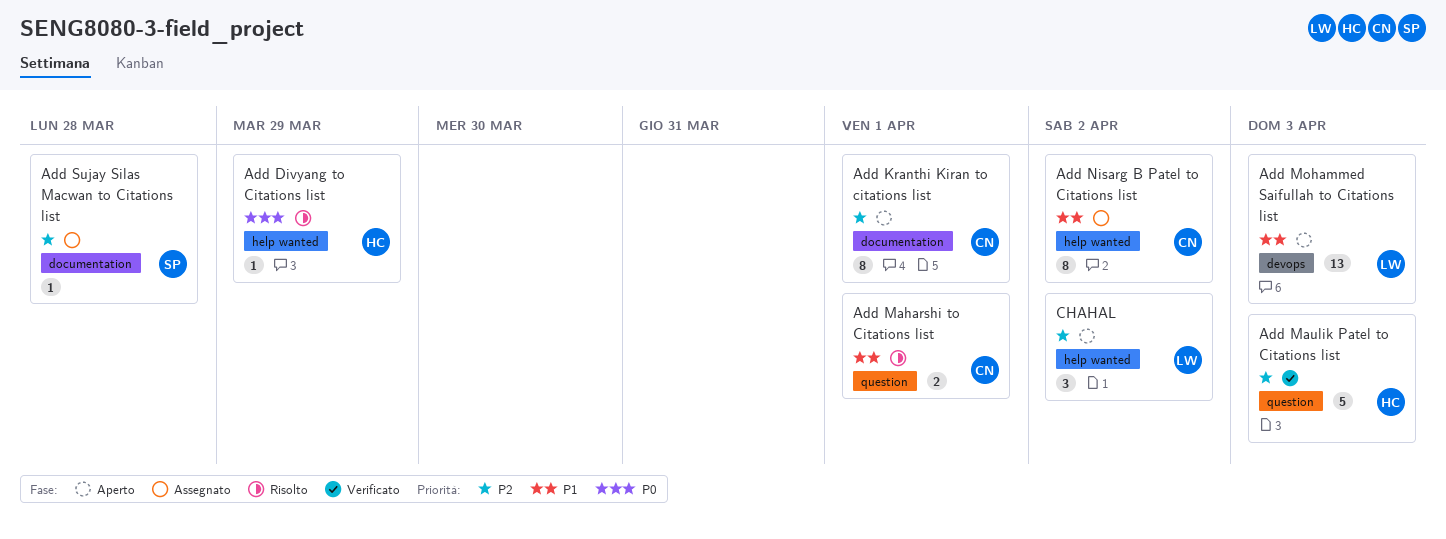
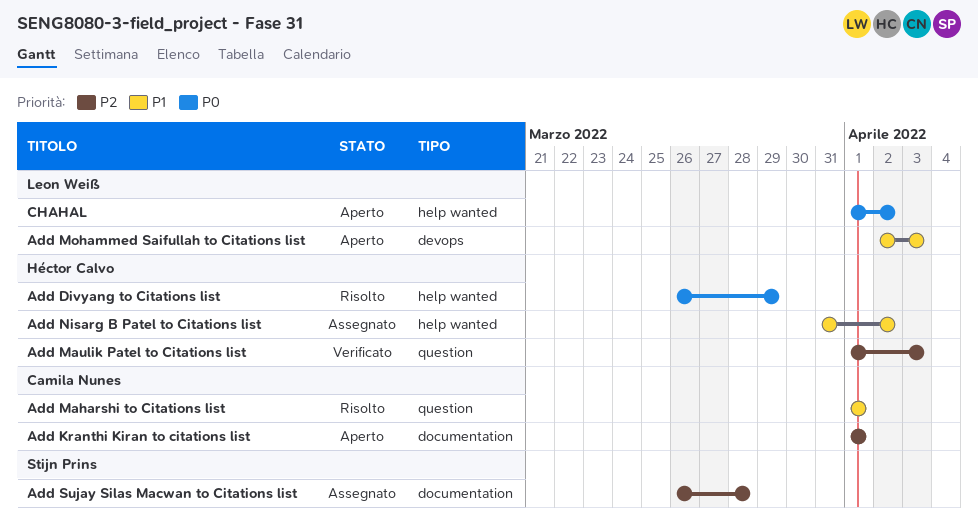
Add Nisarg B Patel to Citations list, owner: Camila Nunes -> Héctor Calvo
CHAHAL, priority: P2 -> P0

